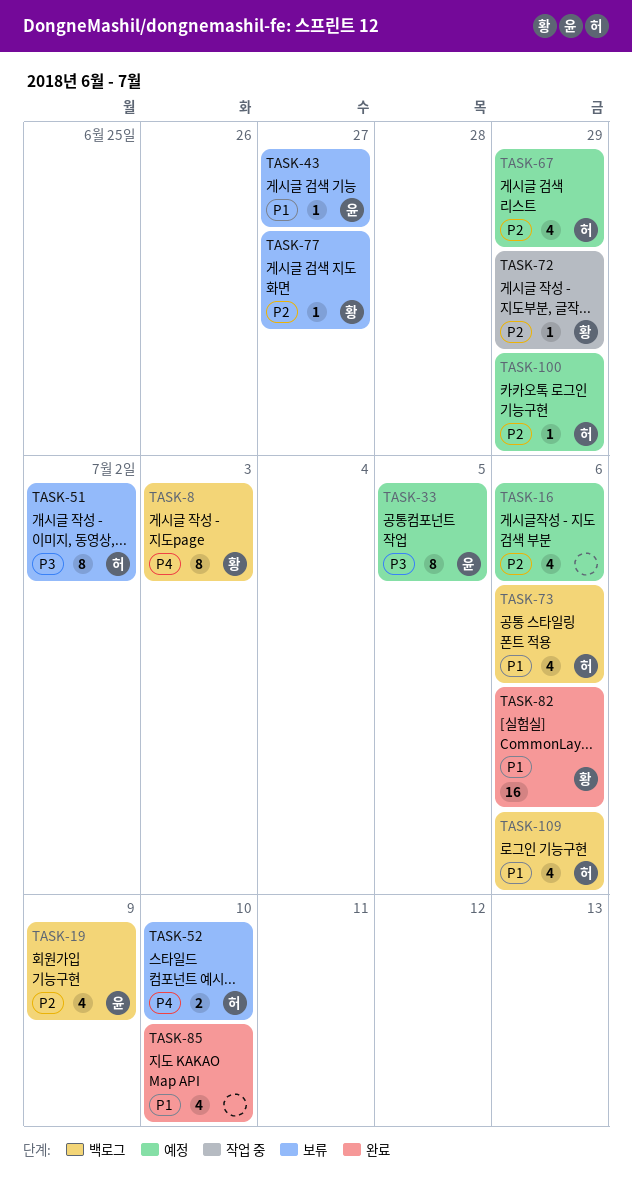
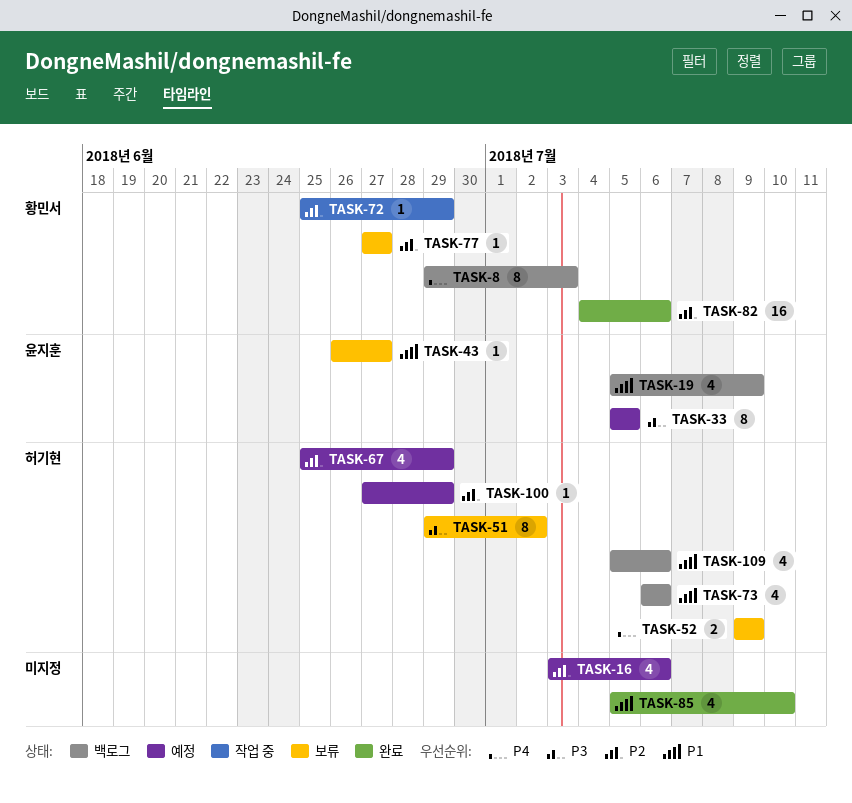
TASK-19, priority: P2 -> P1
TASK-52, due: Jul 10 -> Jul 9
TASK-82, priority: P1 -> P2

